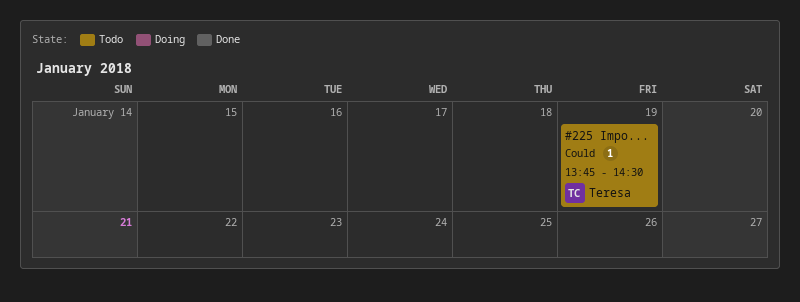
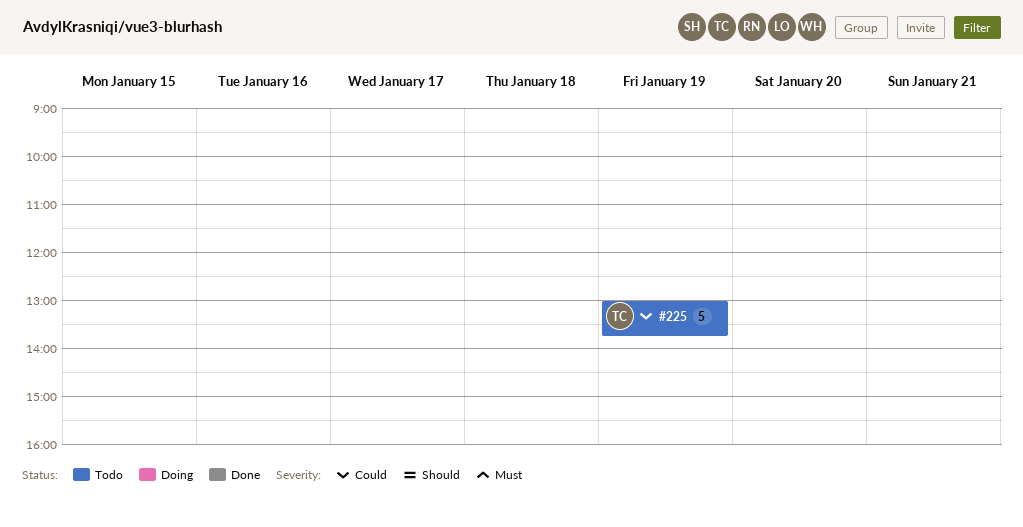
#225, estimate: 1 -> 5
#225, begins: 13:45 -> 13:00
#225, ends: 14:30 -> 13:45

